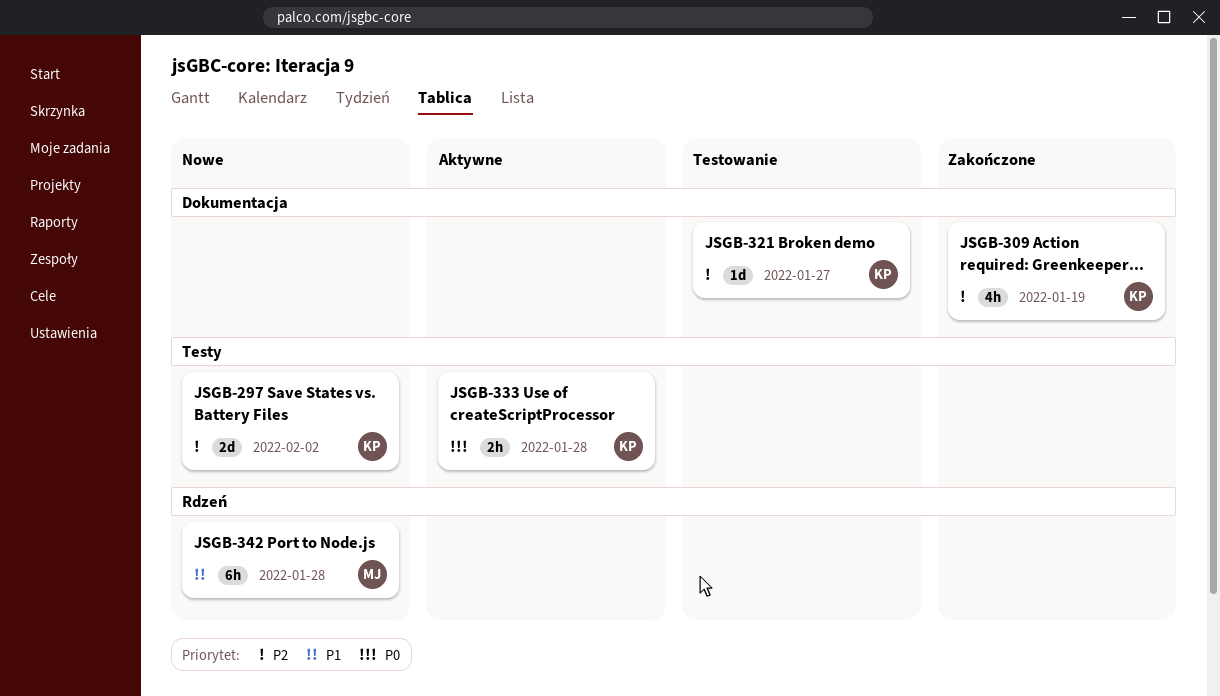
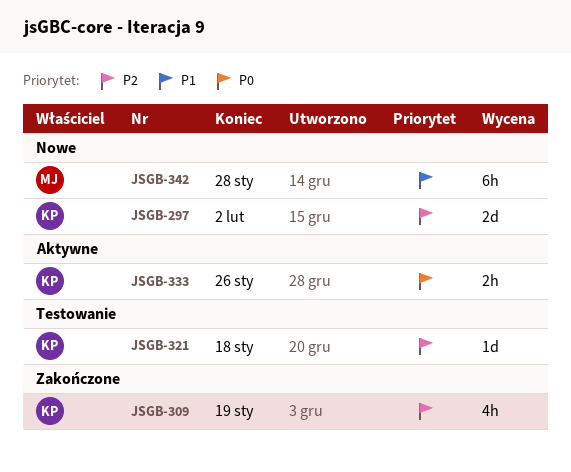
JSGB-321, due: Jan 27 -> Jan 18
JSGB-333, due: Jan 28 -> Jan 26

